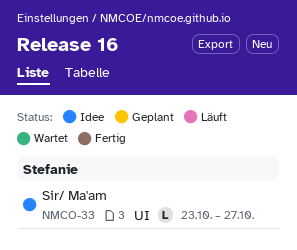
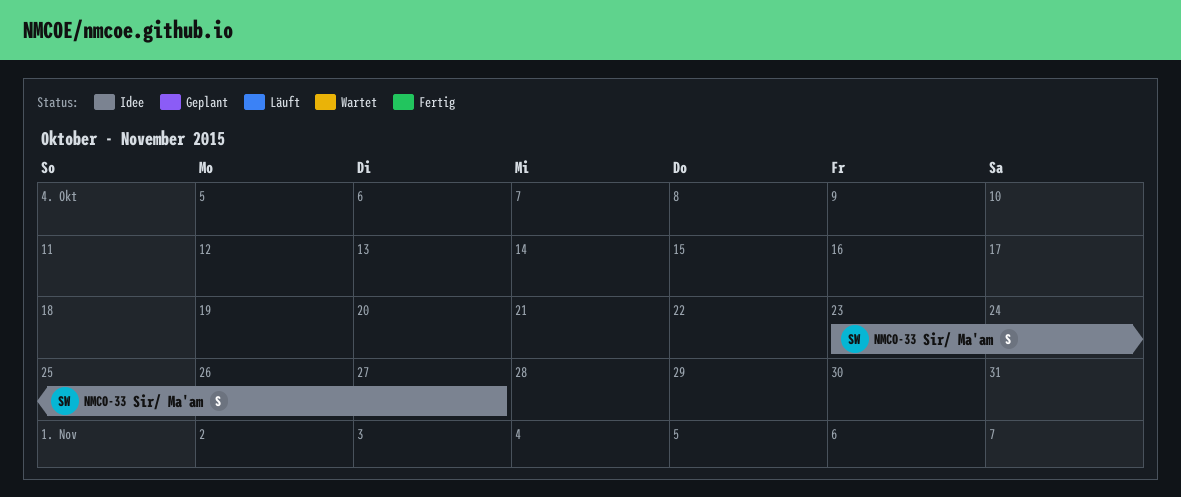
NMCO-33, estimate: L -> S

